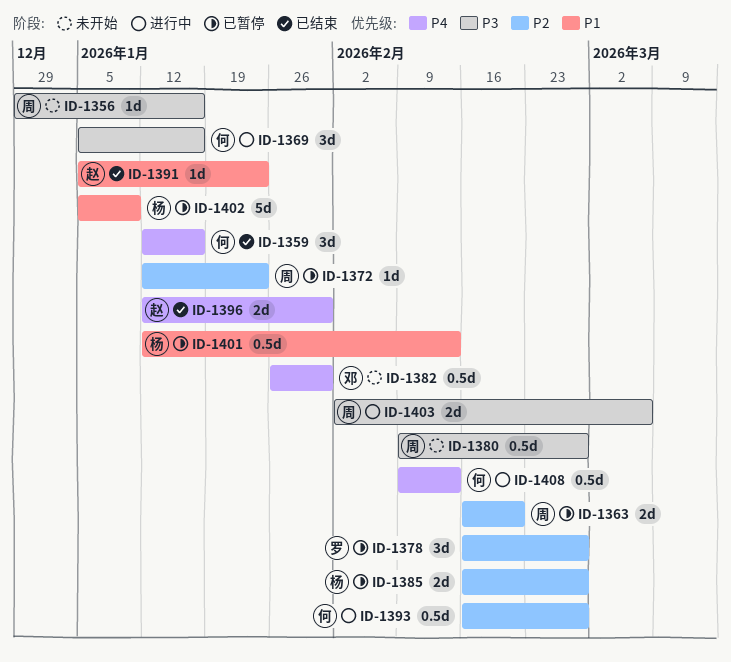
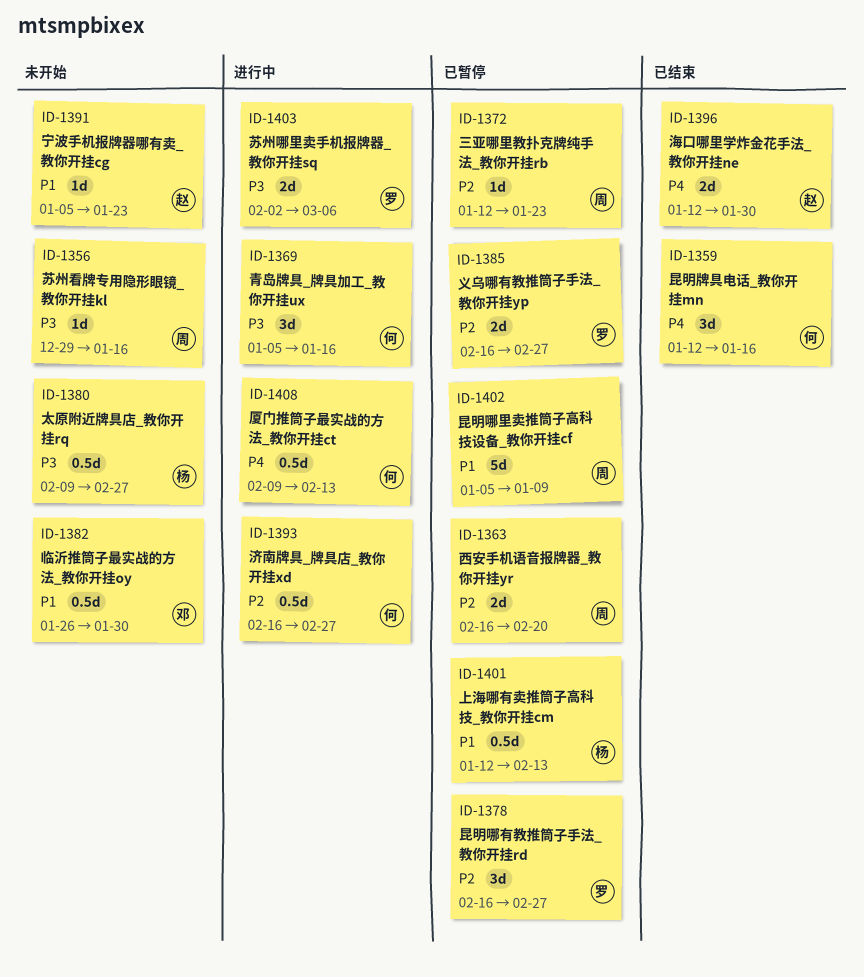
ID-1380, owner: 周 -> 杨
ID-1382, priority: P4 -> P1
ID-1385, owner: 杨 -> 罗
ID-1391, status: 已结束 -> 未开始
ID-1402, owner: 杨 -> 周
ID-1403, owner: 周 -> 罗

